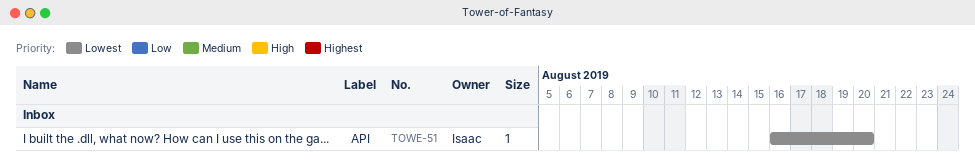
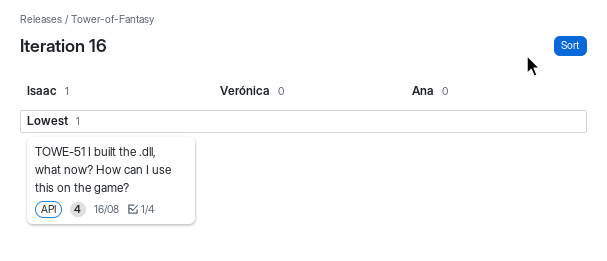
TOWE-51, estimate: 1 -> 4
TOWE-51, due: Aug 20 -> Aug 16

